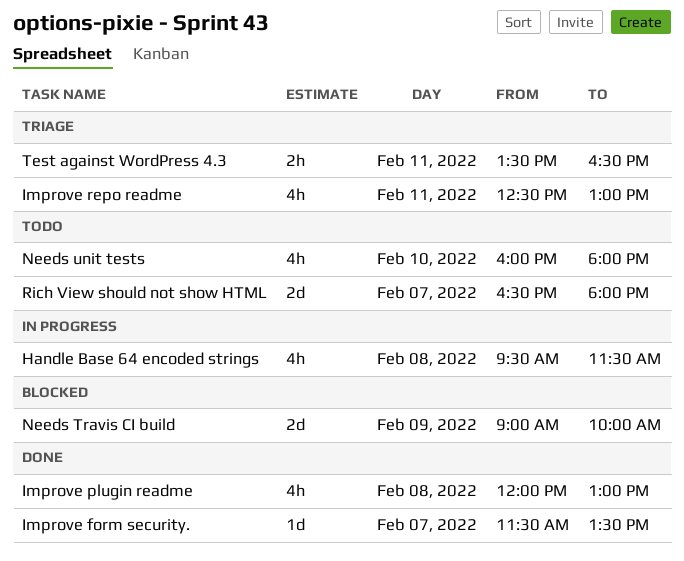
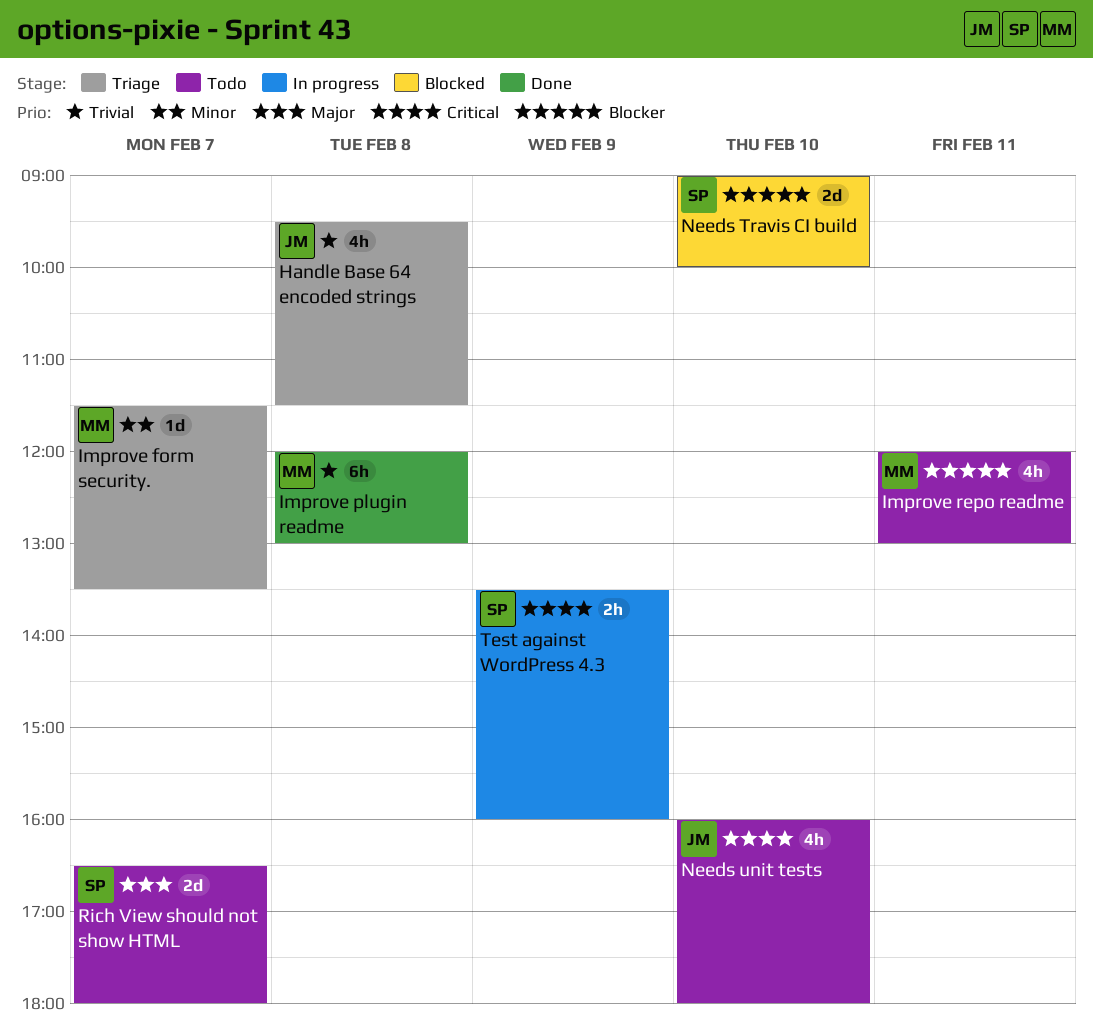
Handle Base 64 encoded strings, status: In progress -> Triage
Improve form security., status: Done -> Triage
Improve plugin readme, estimate: 4h -> 6h
Improve repo readme, status: Triage -> Todo
Improve repo readme, begins: 12:30 -> 12:00
Needs Travis CI build, day: Feb 9 -> Feb 10
Test against WordPress 4.3, status: Triage -> In progress
Test against WordPress 4.3, day: Feb 11 -> Feb 9
Test against WordPress 4.3, ends: 16:30 -> 16:00

